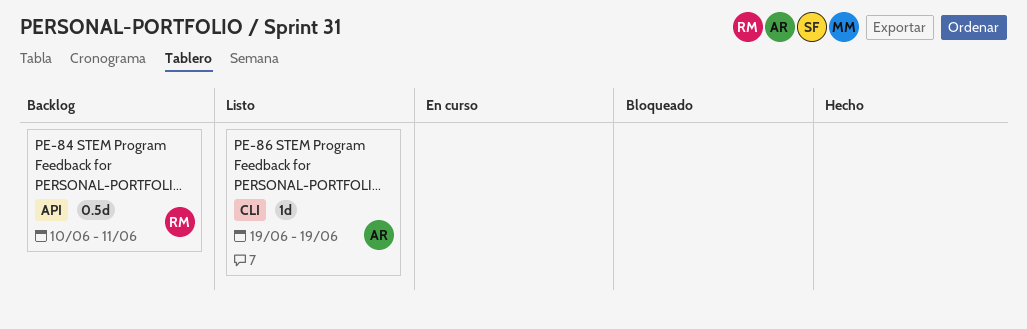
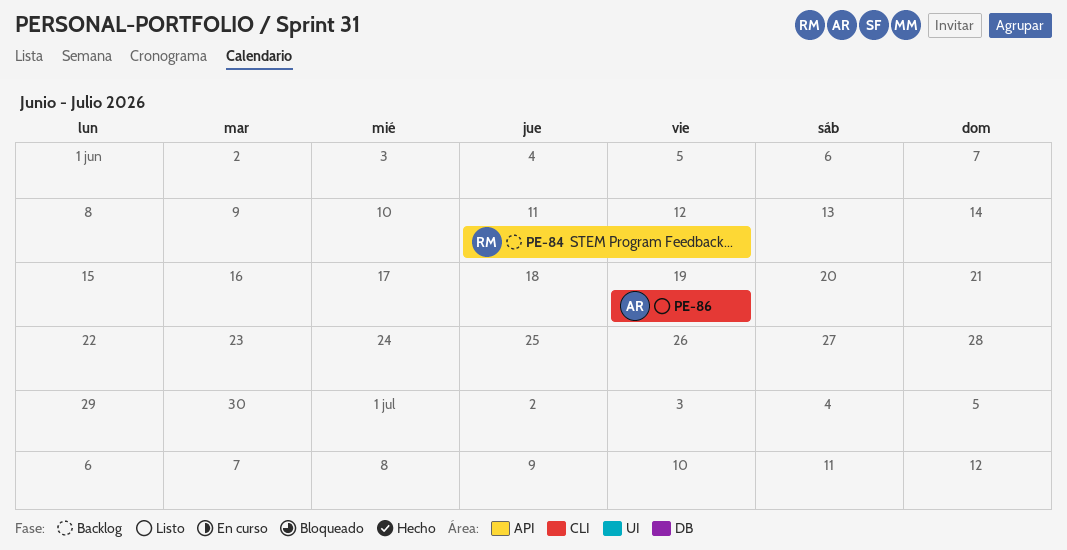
PE-84, start: Jun 10 -> Jun 11
PE-84, due: Jun 11 -> Jun 12

